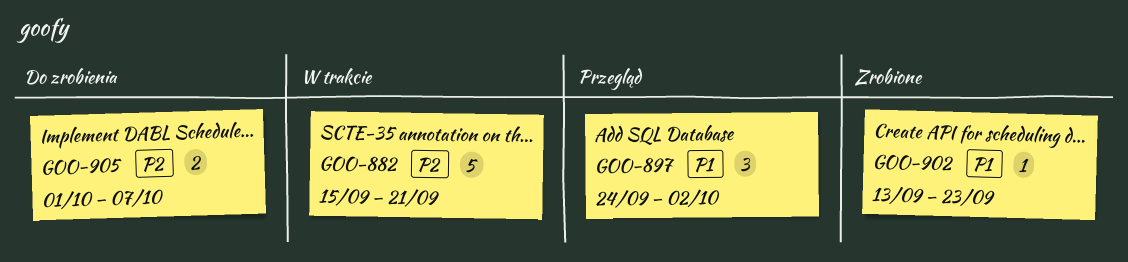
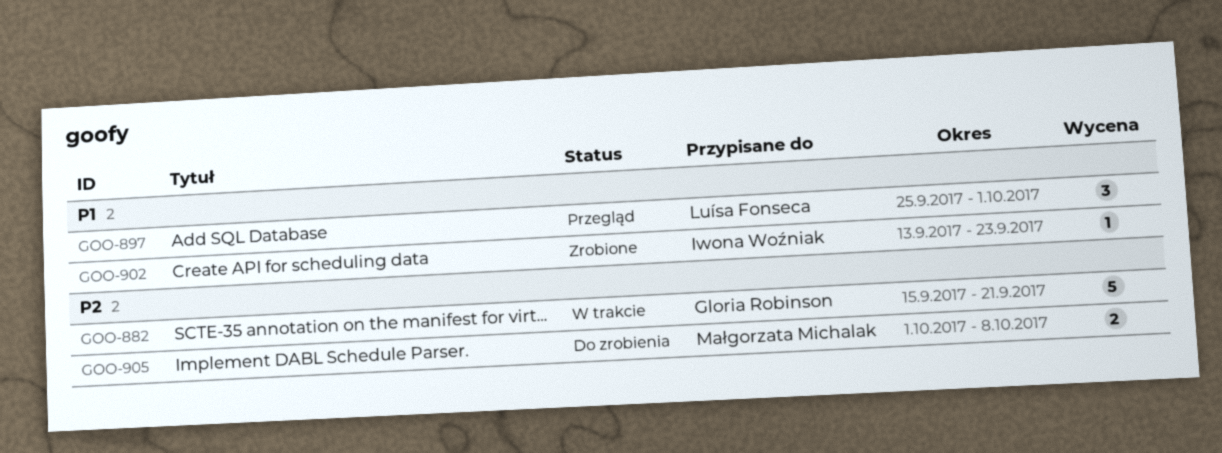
GOO-897, start: Sep 24 -> Sep 25
GOO-897, due: Oct 2 -> Oct 1
GOO-905, due: Oct 7 -> Oct 8

